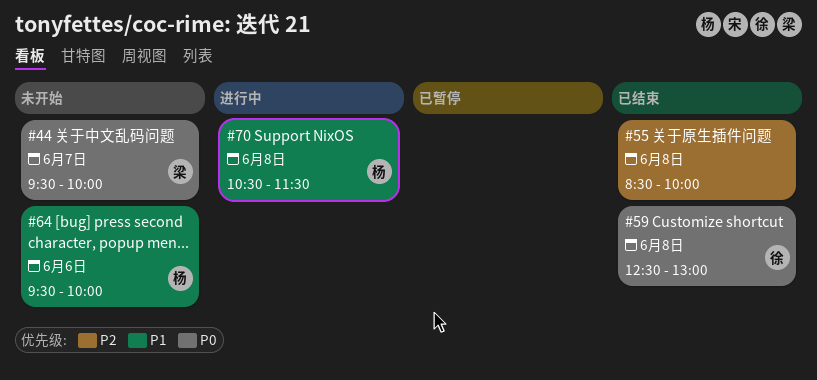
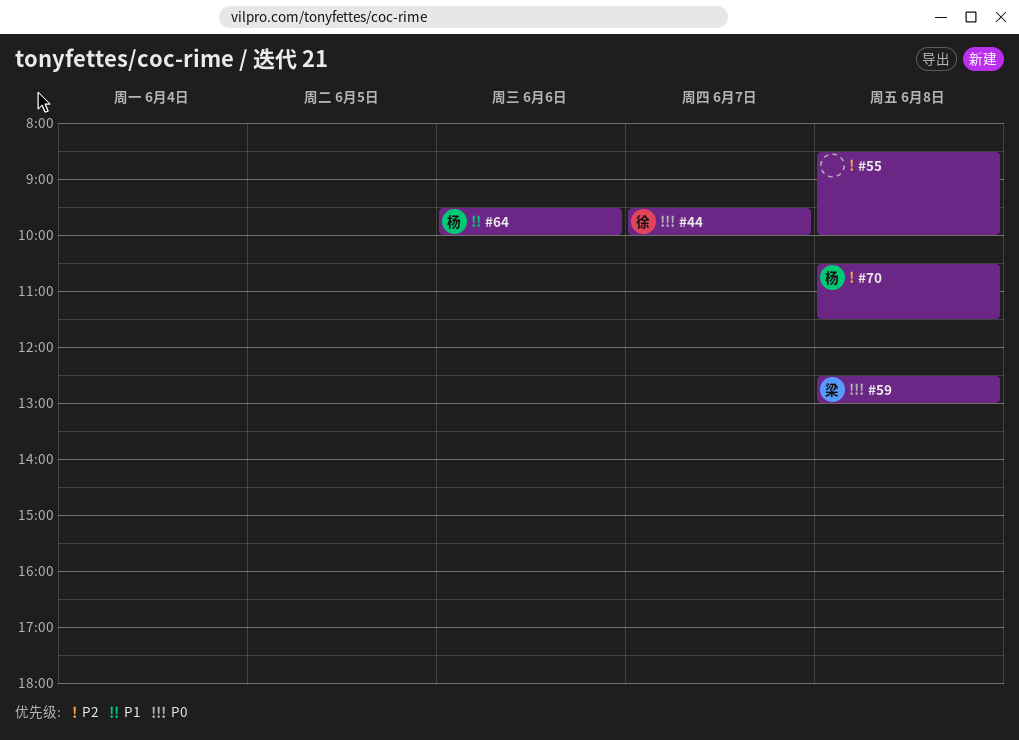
#44, owner: 梁 -> 徐
#59, owner: 徐 -> 梁
#70, priority: P1 -> P2

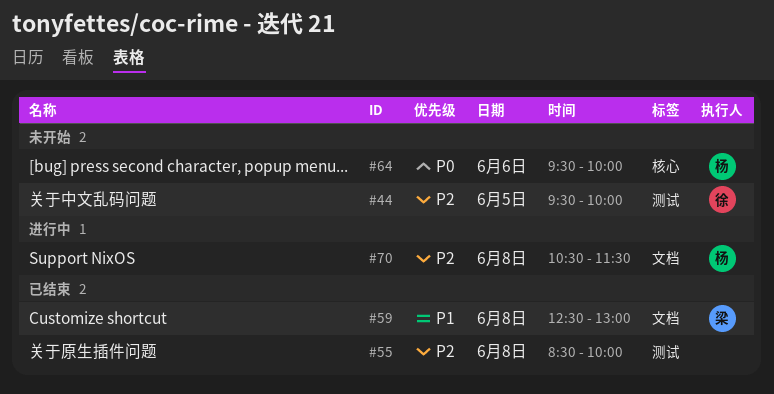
#44, priority: P0 -> P2
#44, day: Jun 7 -> Jun 5
#59, priority: P0 -> P1
#64, priority: P1 -> P0

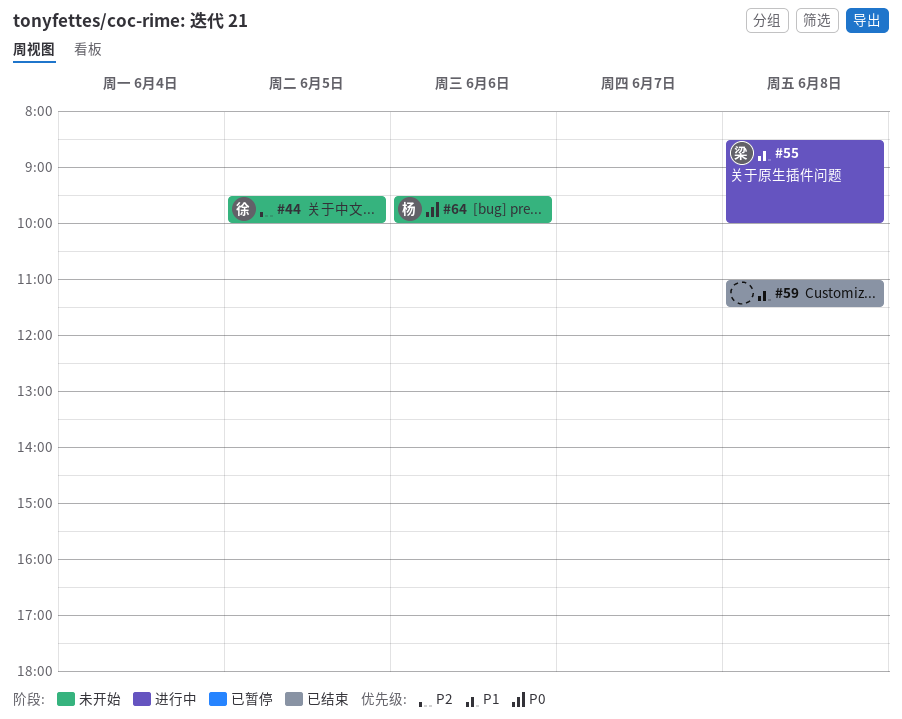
#55, status: 已结束 -> 进行中
#55, owner: none -> 梁
#55, priority: P2 -> P1
#59, owner: 梁 -> none
#59, begins: 12:30 -> 11:00
#59, ends: 13:00 -> 11:30
#70: present -> none

